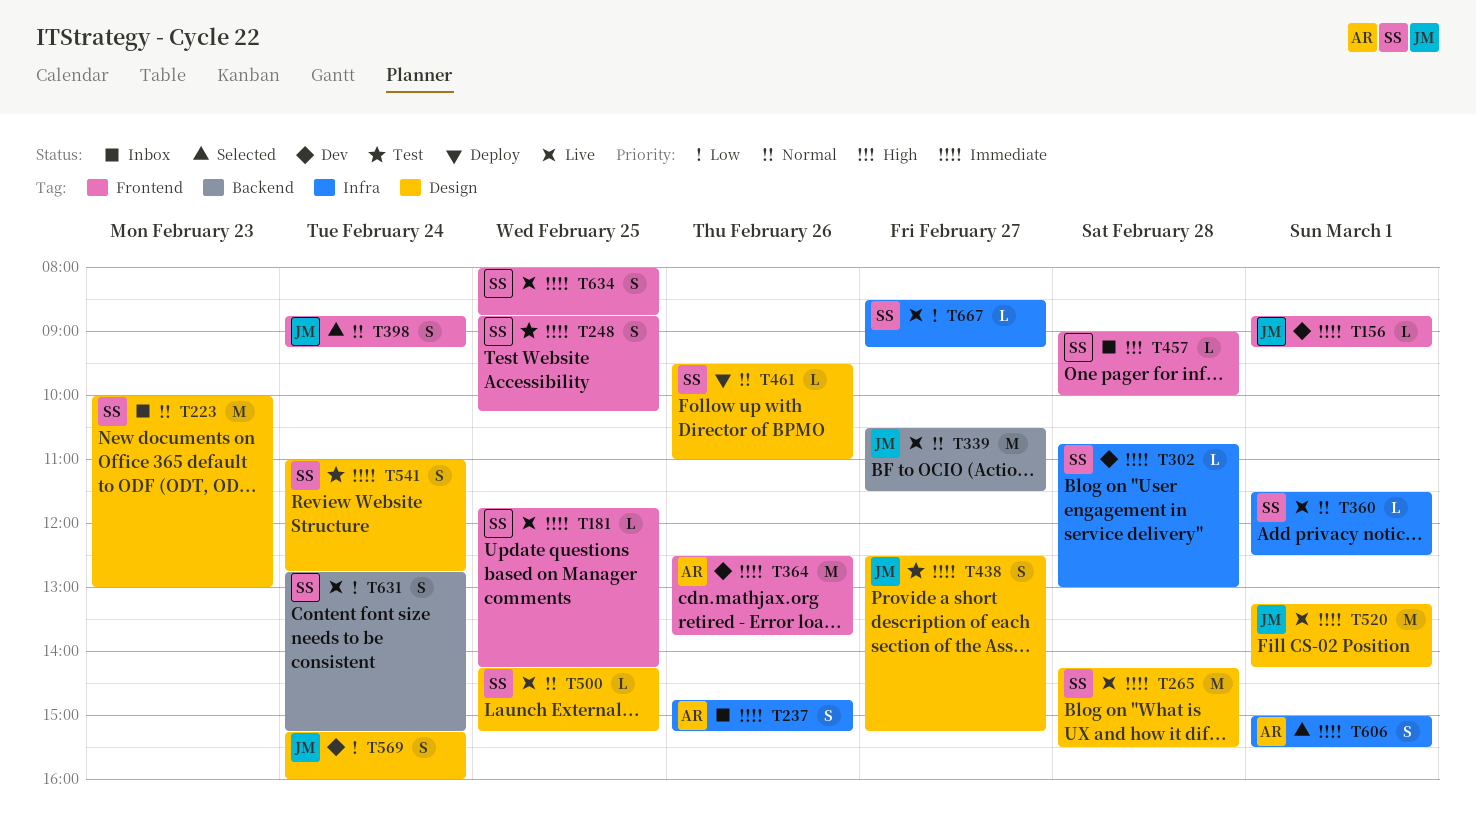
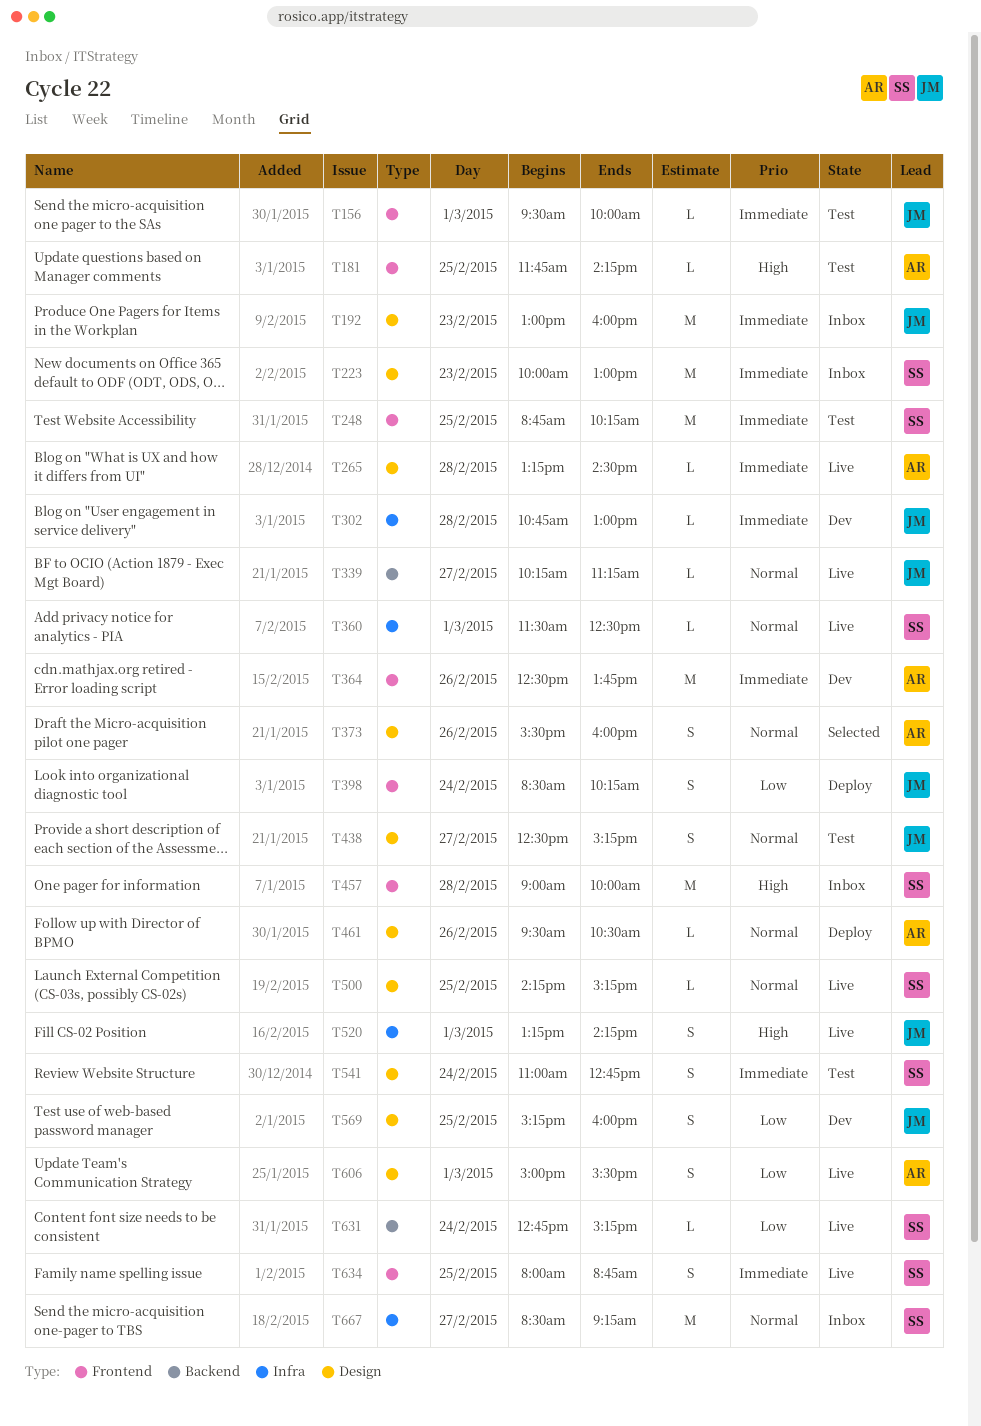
T156, status: Dev -> Test
T156, begins: 08:45 -> 09:30
T156, ends: 09:15 -> 10:00
T181, status: Live -> Test
T181, owner: SS -> AR
T181, priority: Immediate -> High
T192: none -> present
T223, priority: Normal -> Immediate
T237: present -> none
T248, estimate: S -> M
T265, owner: SS -> AR
T265, estimate: M -> L
T265, begins: 14:15 -> 13:15
T265, ends: 15:30 -> 14:30
T302, owner: SS -> JM
T339, estimate: M -> L
T339, begins: 10:30 -> 10:15
T339, ends: 11:30 -> 11:15
T373: none -> present
T398, status: Selected -> Deploy
T398, priority: Normal -> Low
T398, begins: 08:45 -> 08:30
T398, ends: 09:15 -> 10:15
T438, priority: Immediate -> Normal
T457, estimate: L -> M
T461, owner: SS -> AR
T461, ends: 11:00 -> 10:30
T520, priority: Immediate -> High
T520, label: Design -> Infra
T520, estimate: M -> S
T569, day: Feb 24 -> Feb 25
T606, status: Selected -> Live
T606, priority: Immediate -> Low
T606, label: Infra -> Design
T631, estimate: S -> L
T667, status: Live -> Inbox
T667, priority: Low -> Normal
T667, estimate: L -> M

